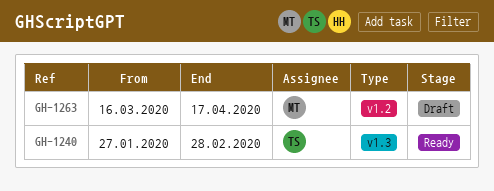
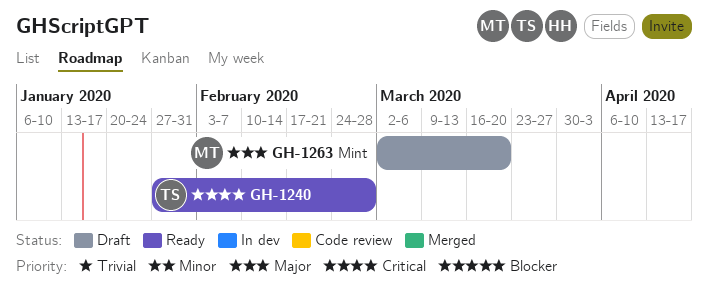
GH-1263, start: Mar 16 -> Mar 2
GH-1263, due: Apr 17 -> Mar 20

